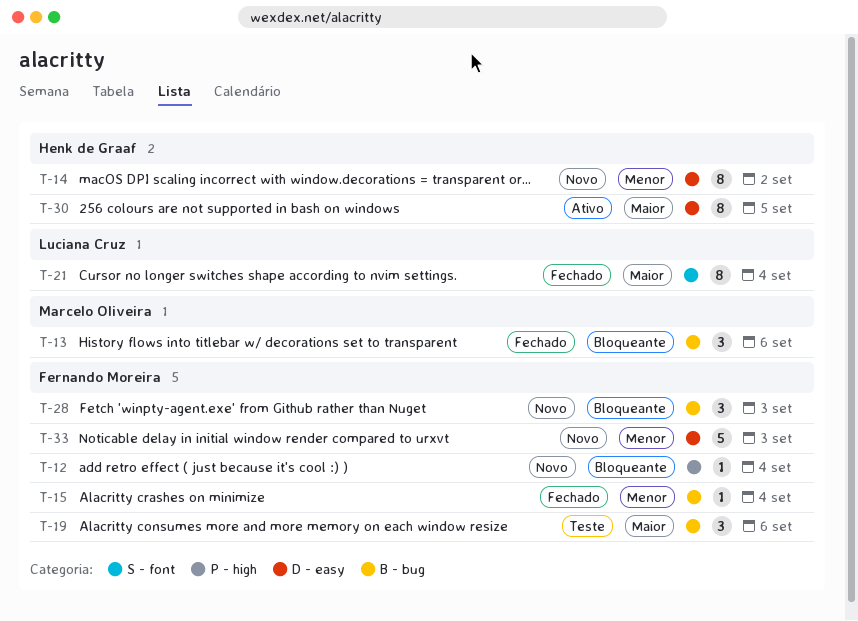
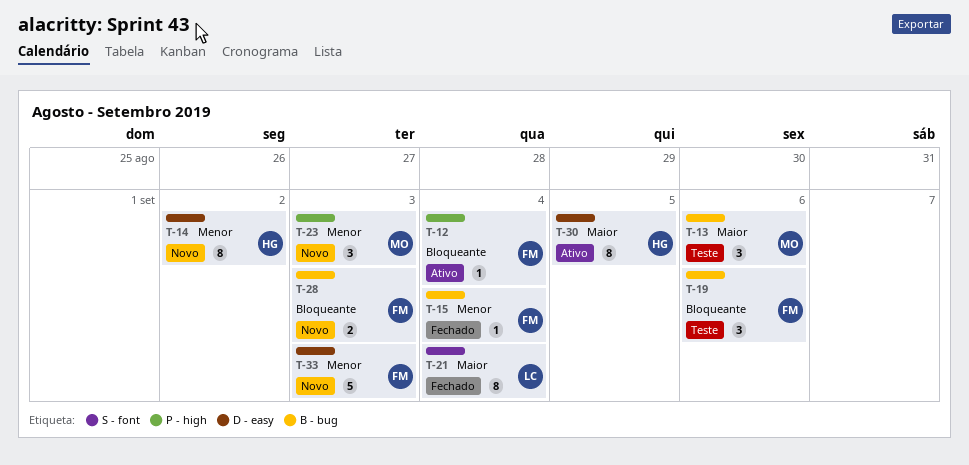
T-12, status: Novo -> Ativo
T-13, status: Fechado -> Teste
T-13, priority: Bloqueante -> Maior
T-19, priority: Maior -> Bloqueante
T-23: none -> present
T-28, estimate: 3 -> 2

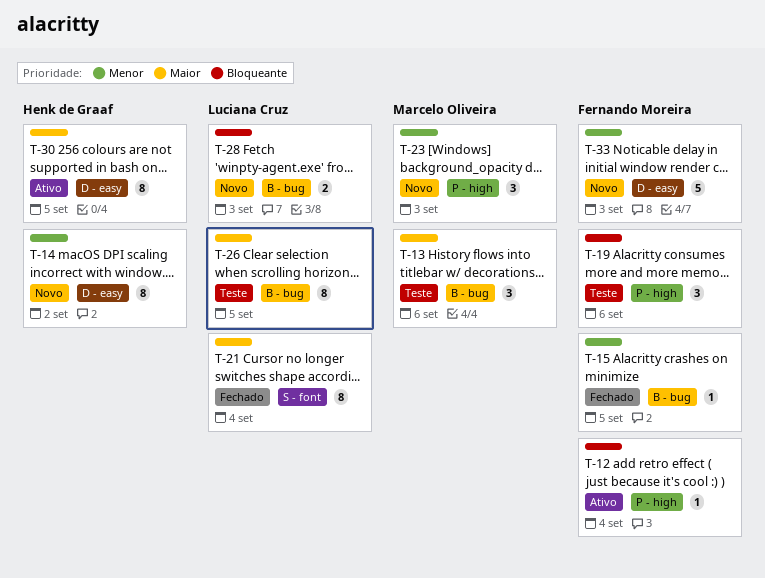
T-15, due: Sep 4 -> Sep 5
T-19, label: B - bug -> P - high
T-26: none -> present
T-28, owner: Fernando Moreira -> Luciana Cruz

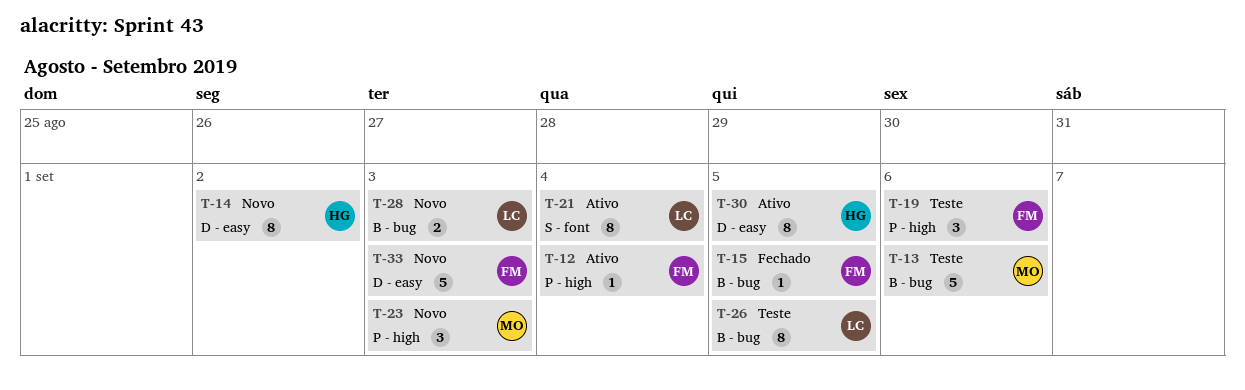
T-13, estimate: 3 -> 5
T-21, status: Fechado -> Ativo

